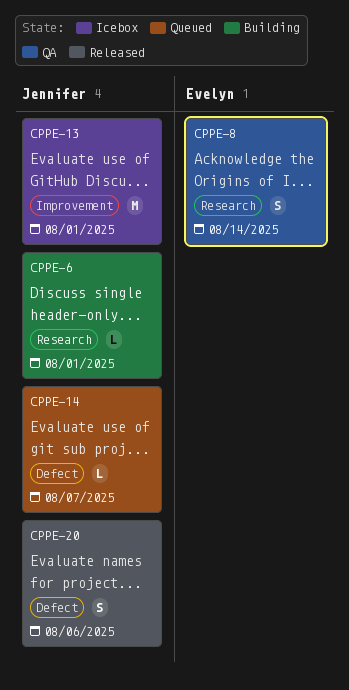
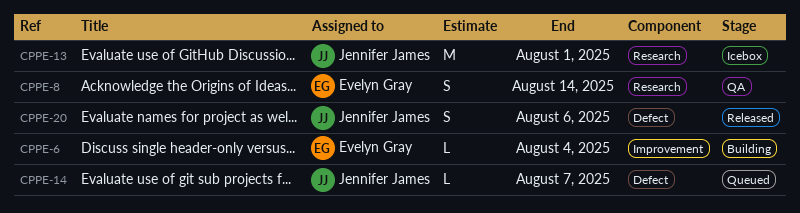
CPPE-6, owner: Jennifer James -> Evelyn Gray
CPPE-6, label: Research -> Improvement
CPPE-6, due: Aug 1 -> Aug 4
CPPE-13, label: Improvement -> Research

